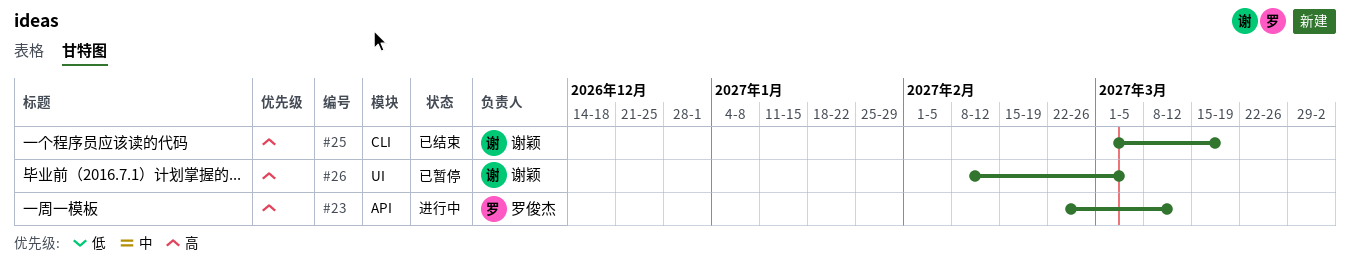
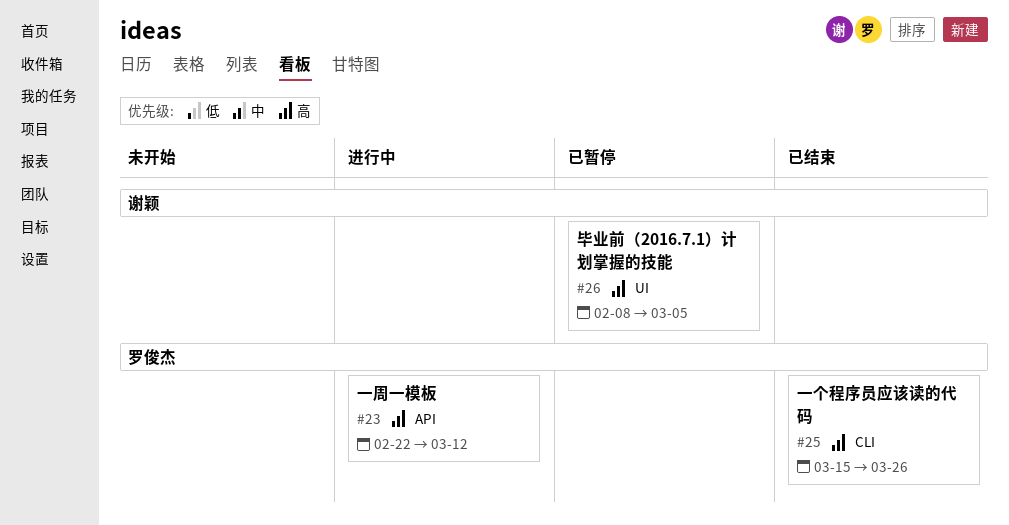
#25, owner: 谢颖 -> 罗俊杰
#25, start: Mar 1 -> Mar 15
#25, due: Mar 19 -> Mar 26

